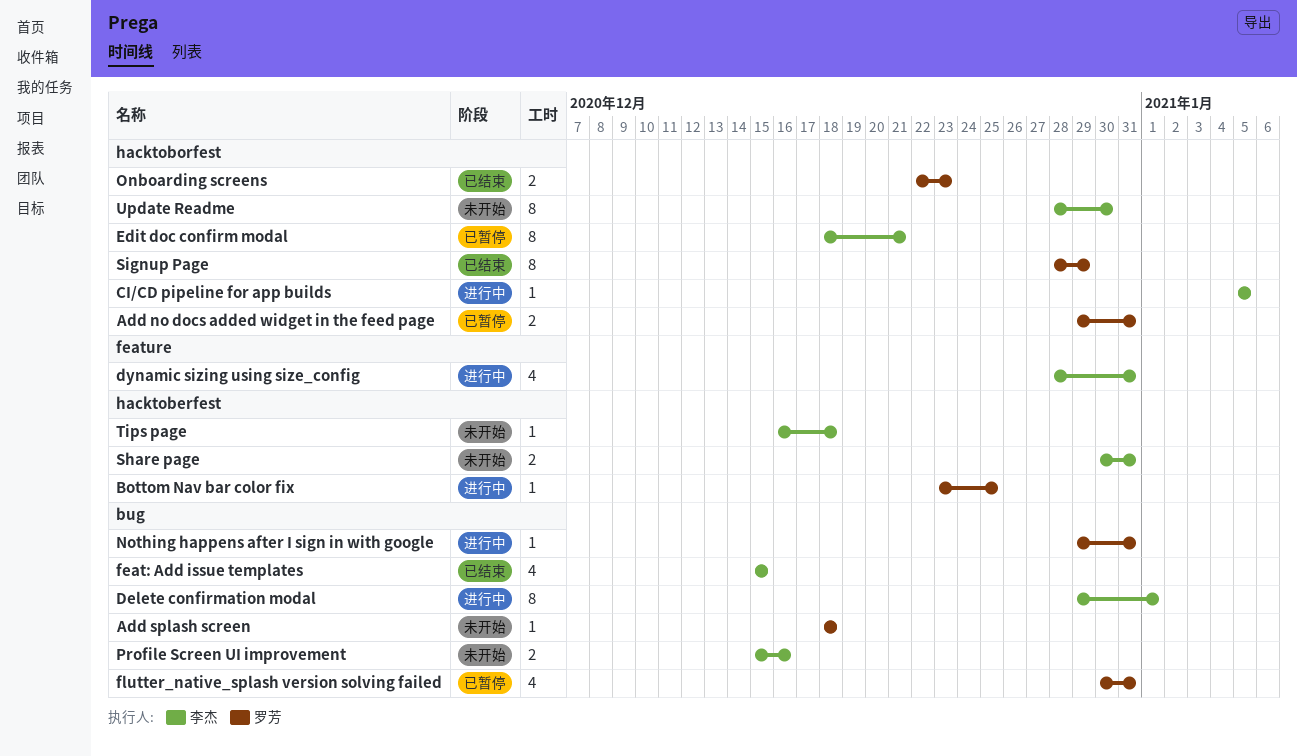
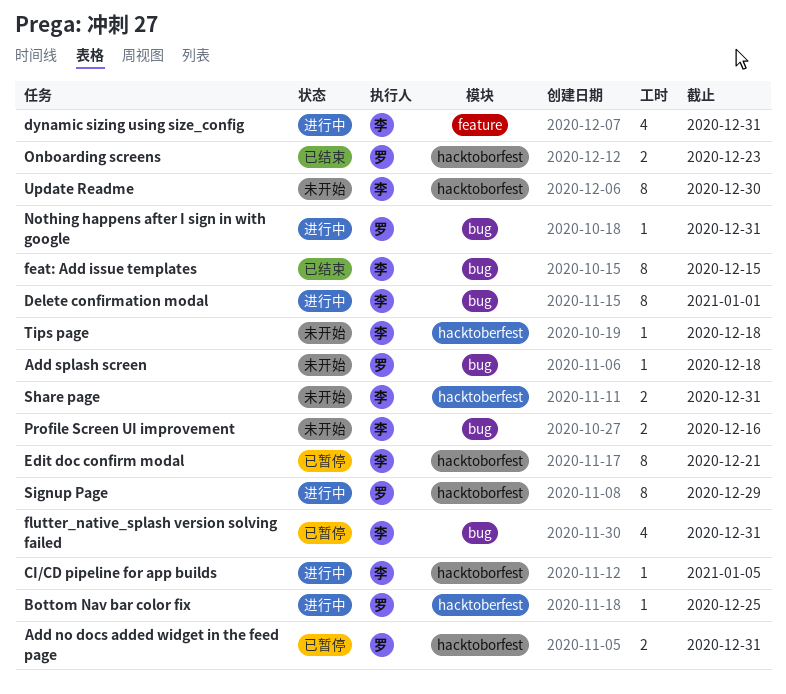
feat: Add issue templates, estimate: 4 -> 8
flutter_native_splash version solving failed, owner: 罗芳 -> 李杰
Signup Page, status: 已结束 -> 进行中

